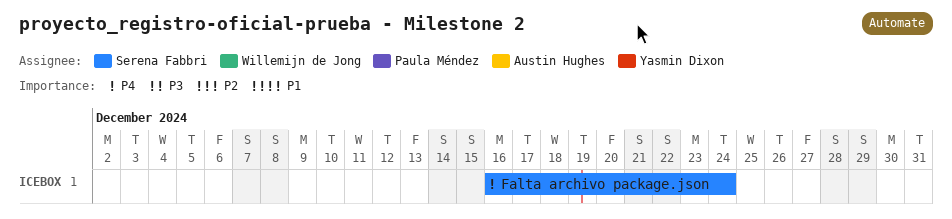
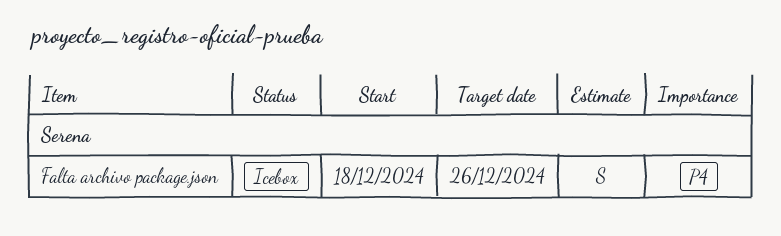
Falta archivo package.json, start: Dec 16 -> Dec 18
Falta archivo package.json, due: Dec 24 -> Dec 26

